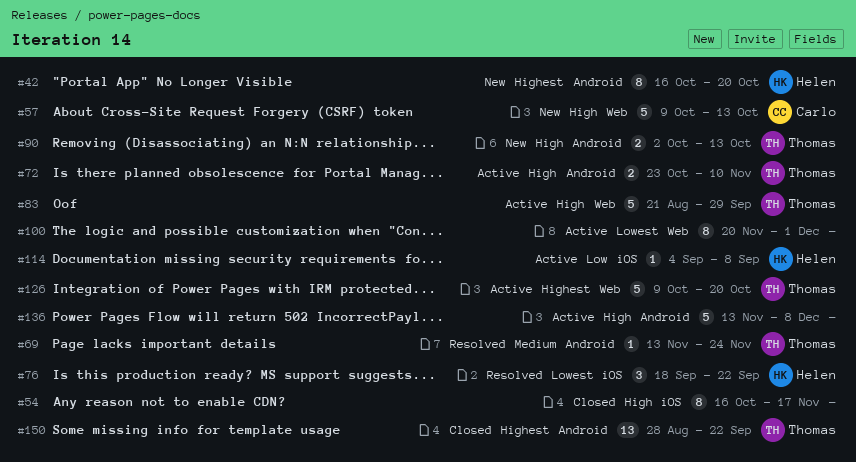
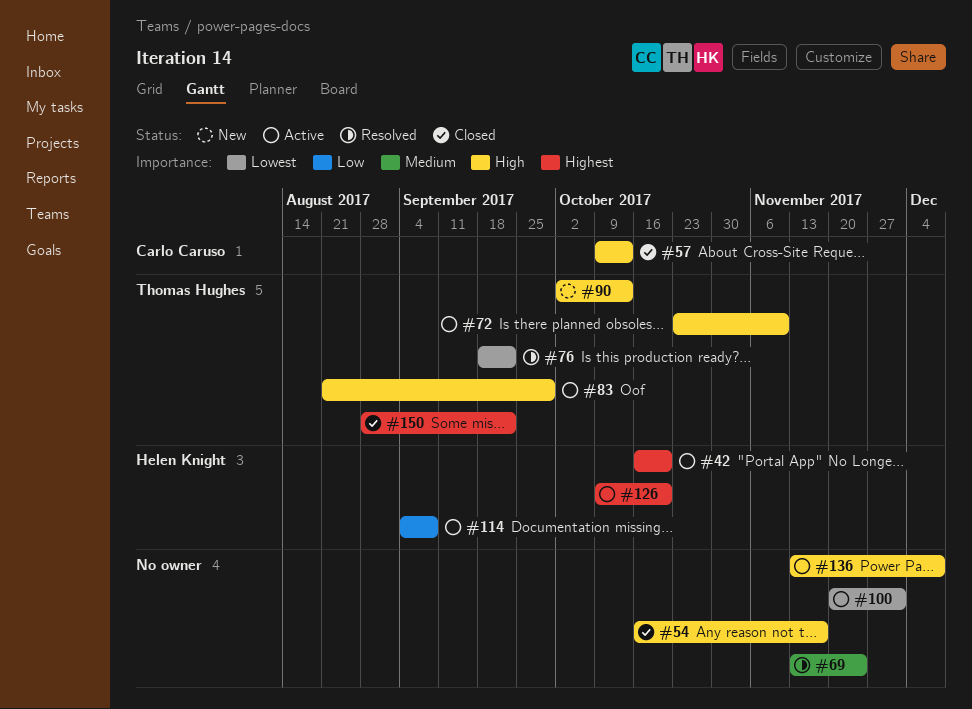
#42, status: New -> Active
#57, status: New -> Closed
#69, owner: Thomas Hughes -> none
#76, owner: Helen Knight -> Thomas Hughes
#126, owner: Thomas Hughes -> Helen Knight

